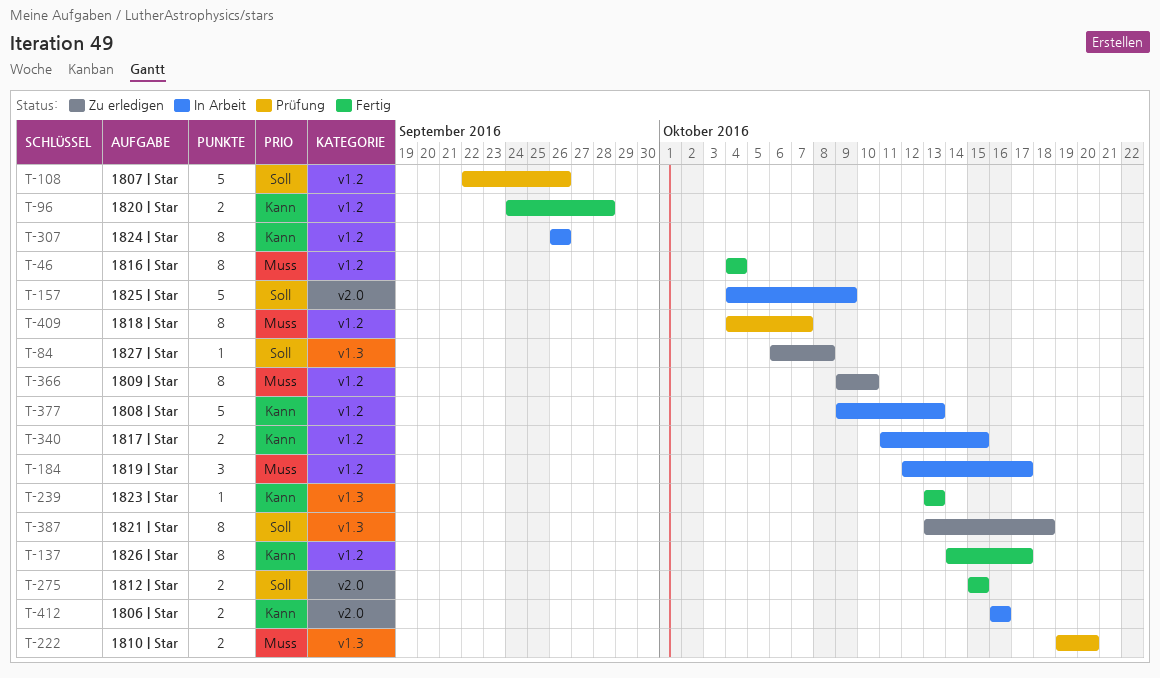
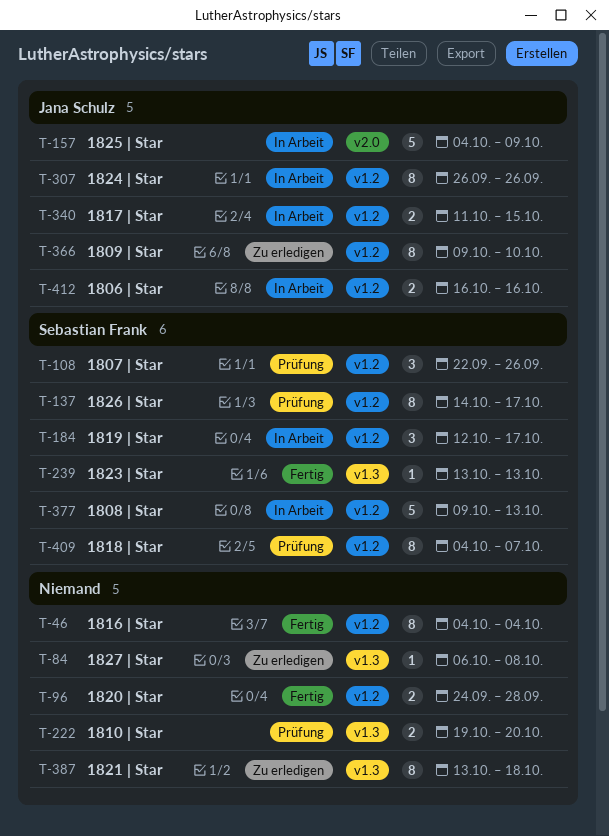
T-108, estimate: 5 -> 3
T-137, status: Fertig -> Prüfung
T-275: present -> none
T-412, label: v2.0 -> v1.2

